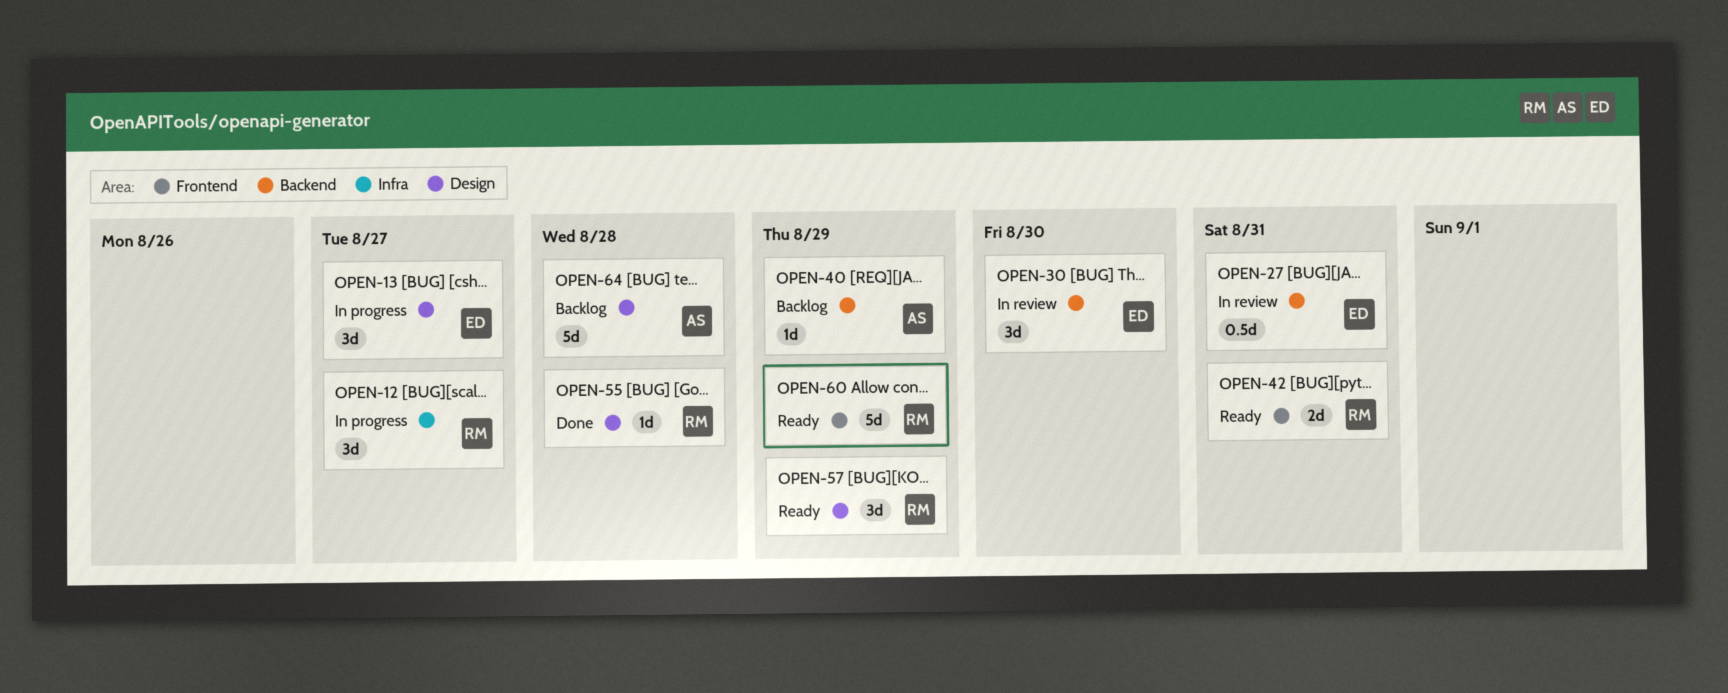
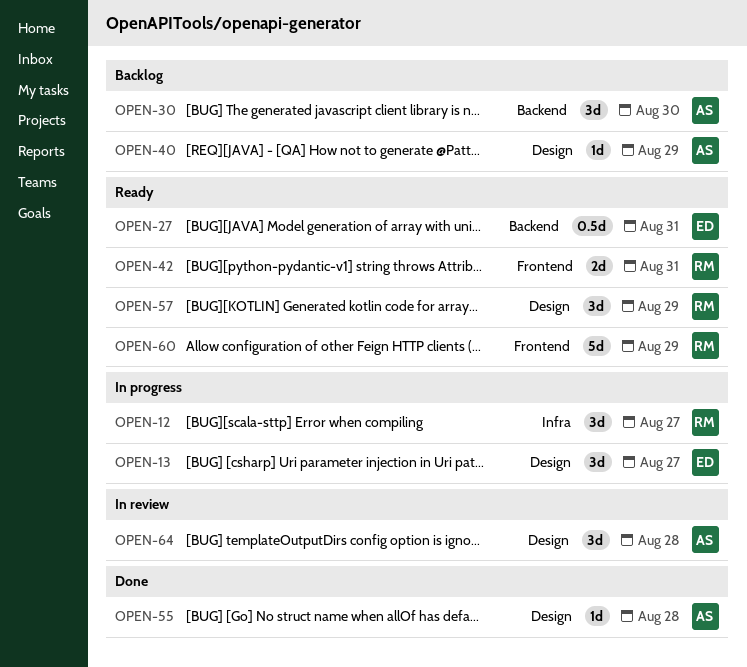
OPEN-27, status: In review -> Ready
OPEN-30, status: In review -> Backlog
OPEN-30, owner: ED -> AS
OPEN-40, label: Backend -> Design
OPEN-55, owner: RM -> AS
OPEN-64, status: Backlog -> In review
OPEN-64, estimate: 5d -> 3d

